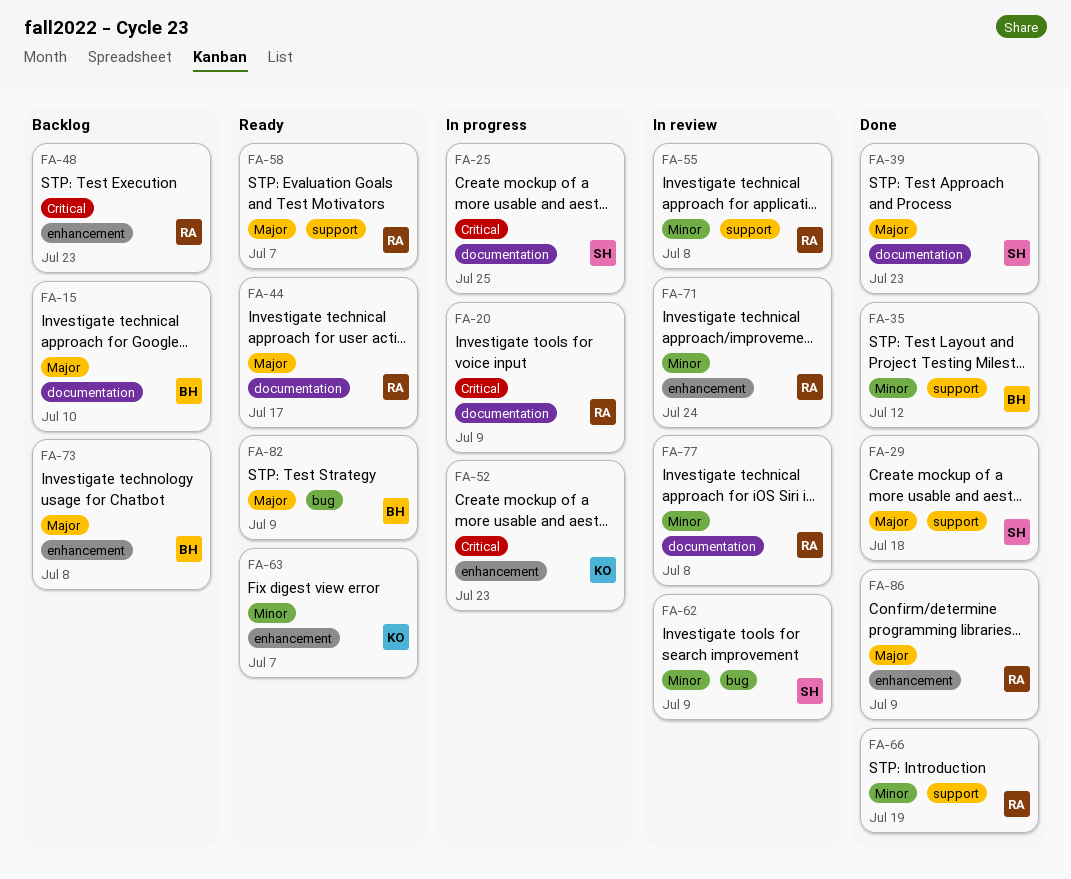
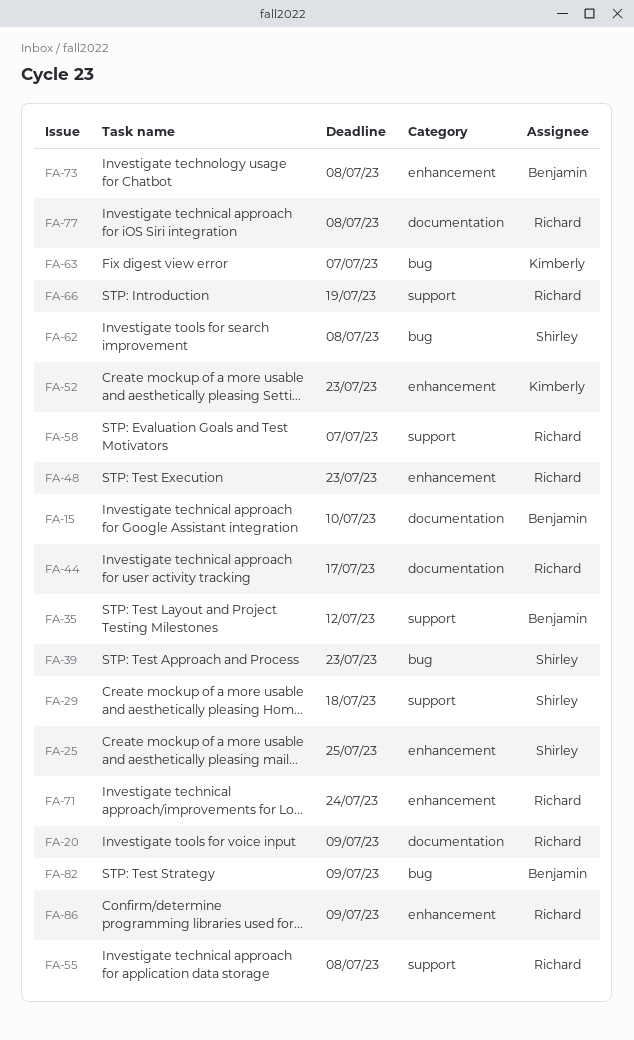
FA-25, label: documentation -> enhancement
FA-39, label: documentation -> bug
FA-62, due: Jul 9 -> Jul 8
FA-63, label: enhancement -> bug

